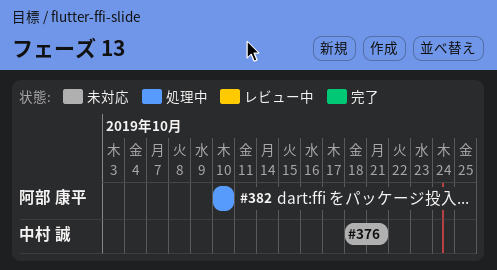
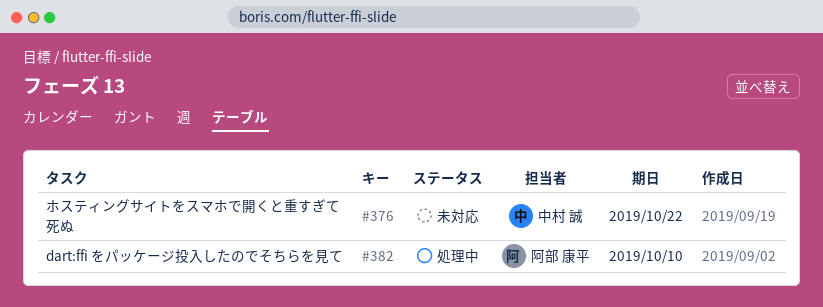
#376, due: Oct 21 -> Oct 22

